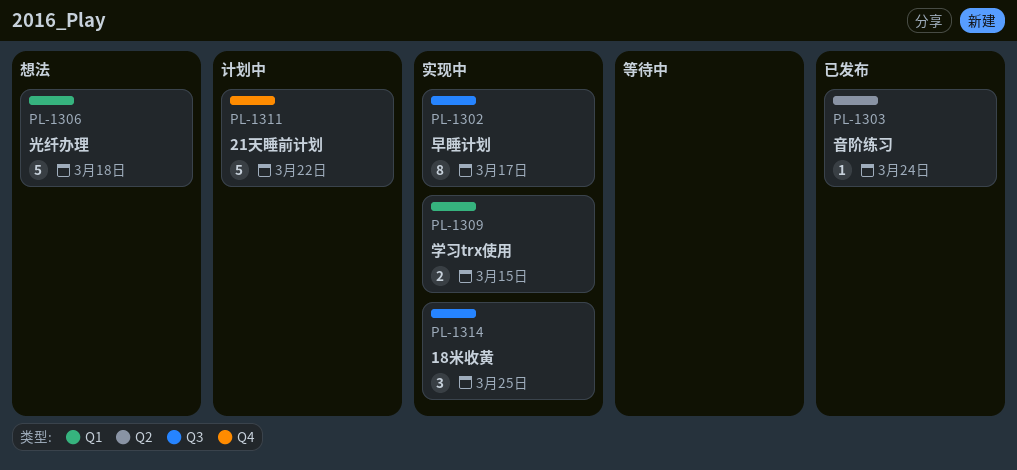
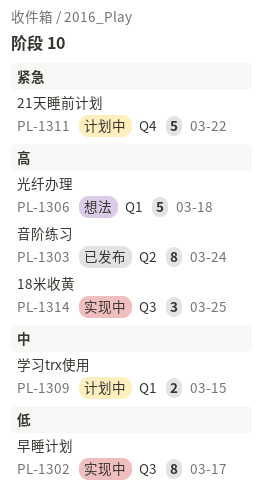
PL-1303, estimate: 1 -> 8
PL-1309, status: 实现中 -> 计划中

